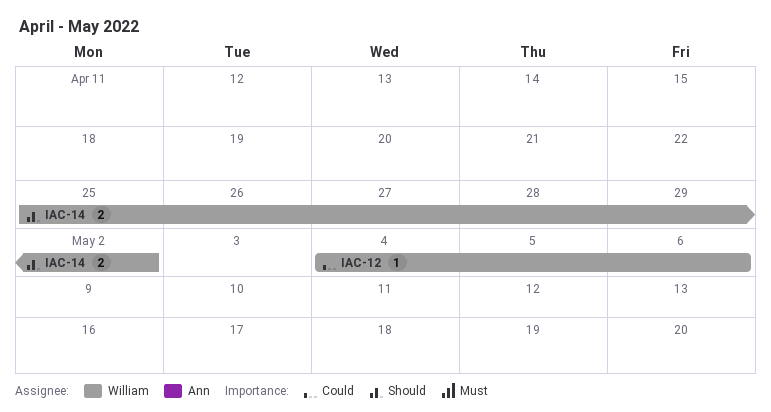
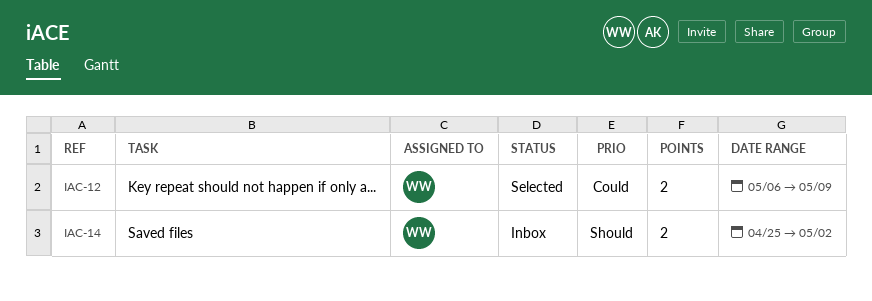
IAC-12, estimate: 1 -> 2
IAC-12, start: May 4 -> May 6
IAC-12, due: May 6 -> May 9

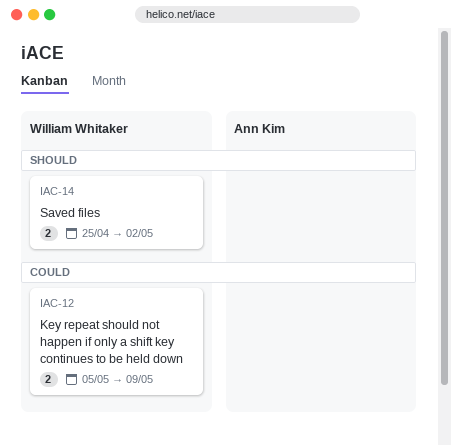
IAC-12, start: May 6 -> May 5

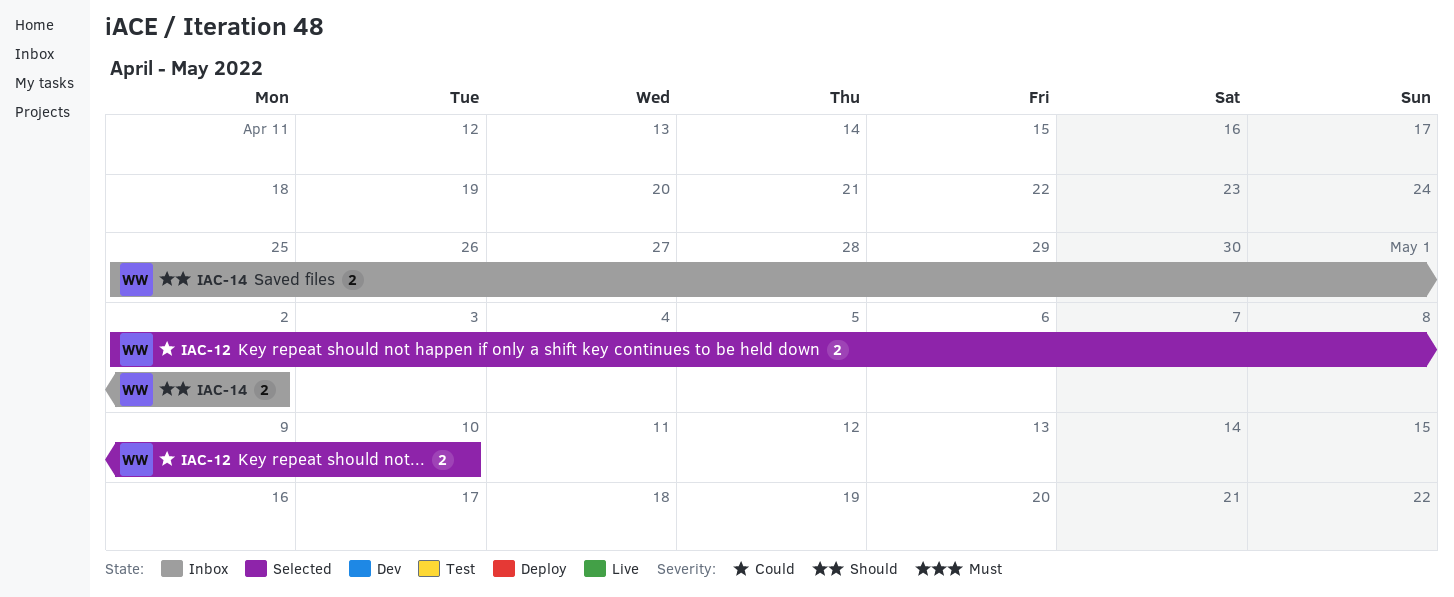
IAC-12, start: May 5 -> May 2
IAC-12, due: May 9 -> May 10

